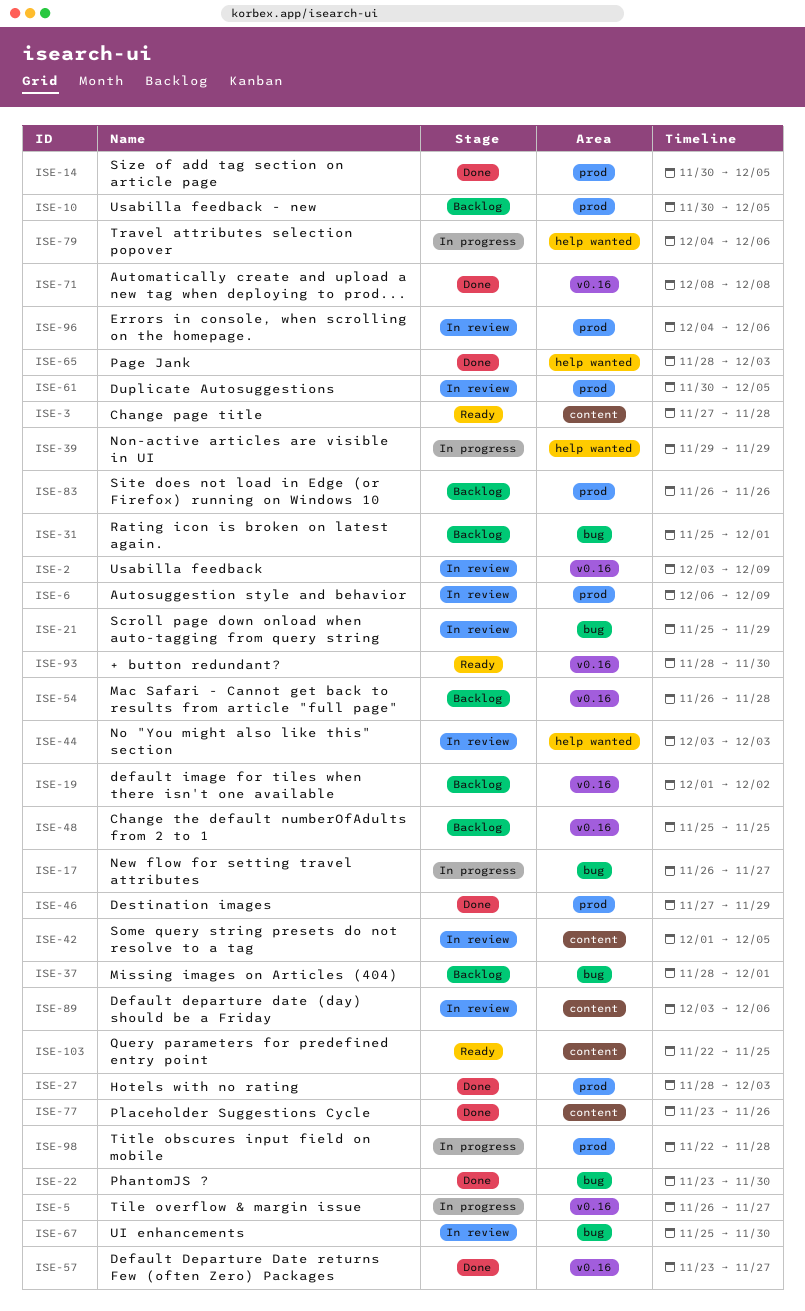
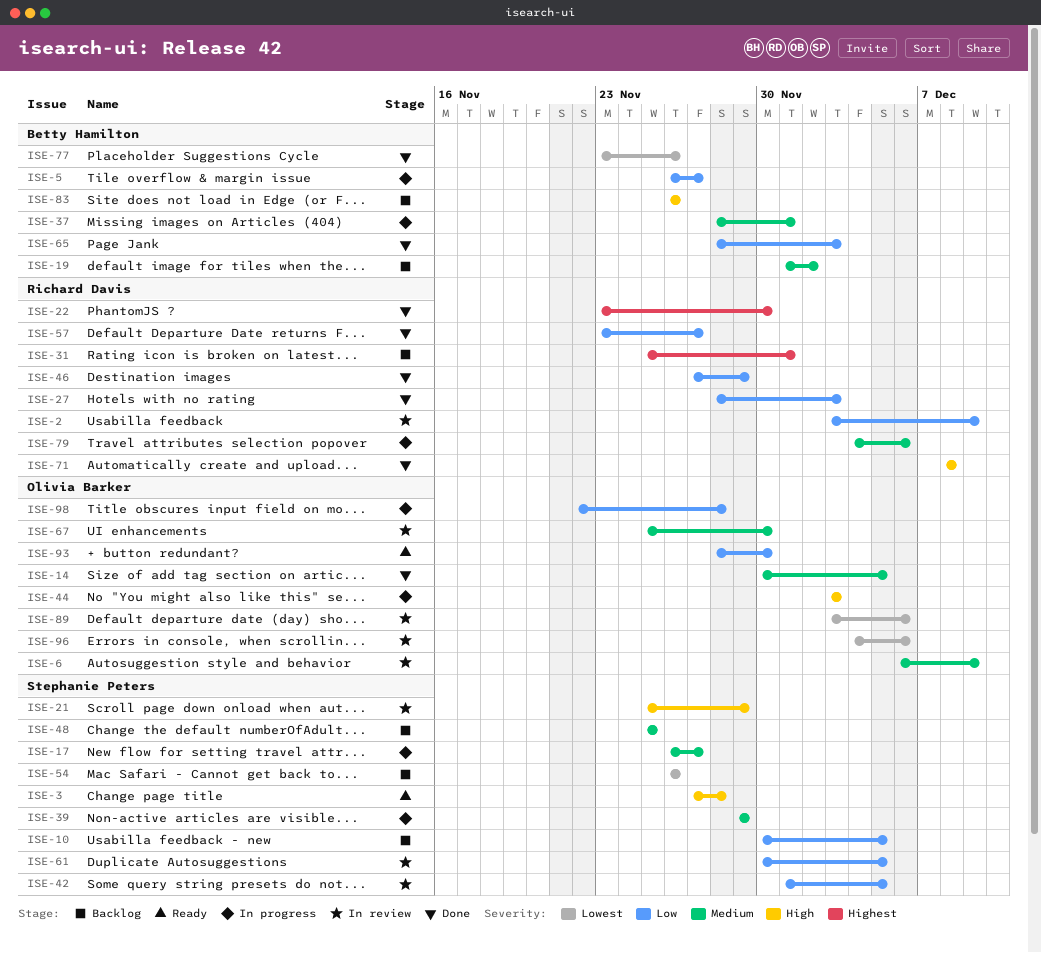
ISE-37, status: Backlog -> In progress
ISE-44, status: In review -> In progress
ISE-54, due: Nov 28 -> Nov 26
ISE-103: present -> none

